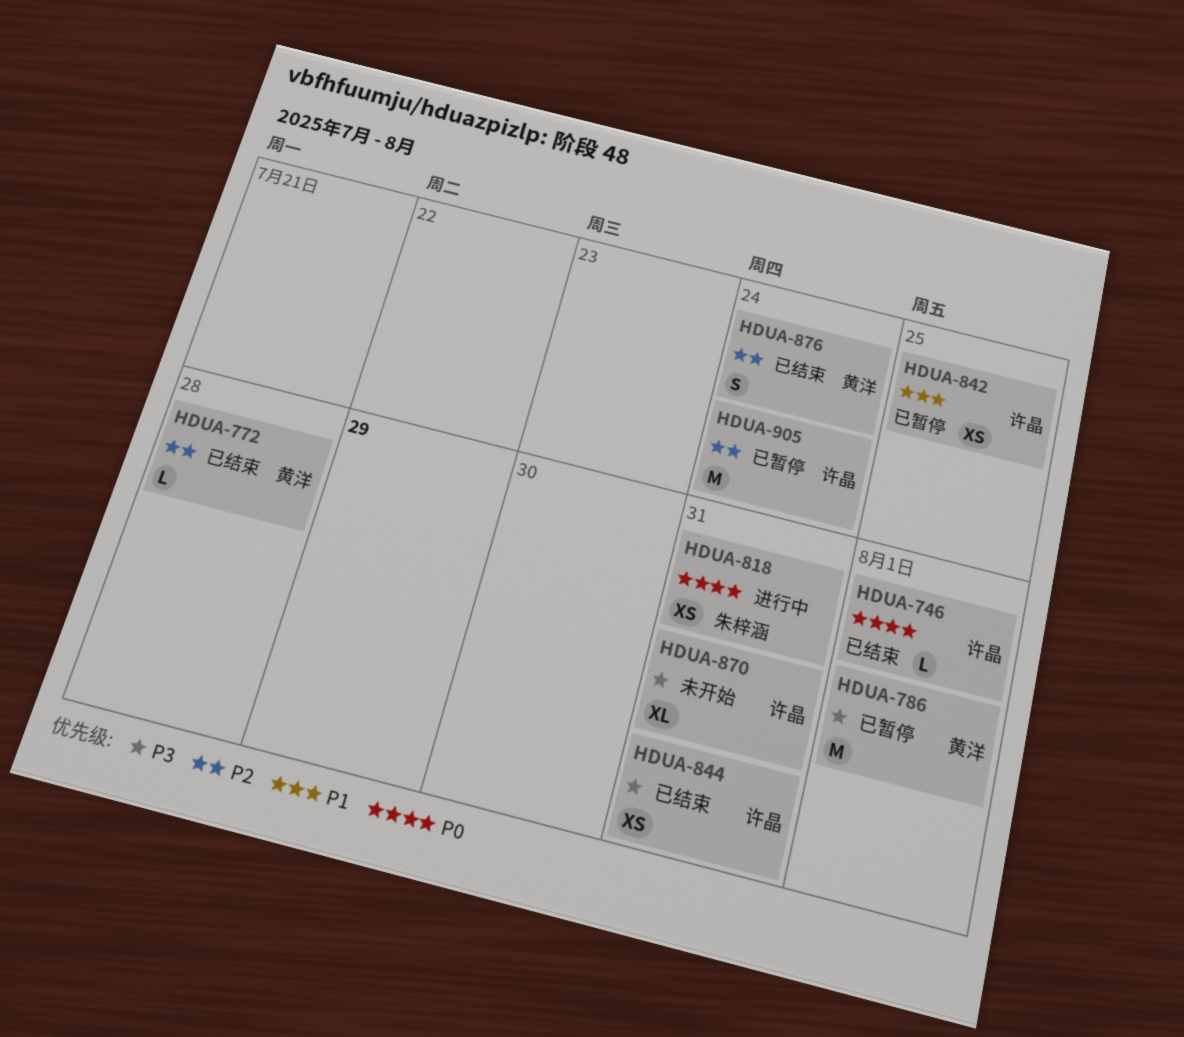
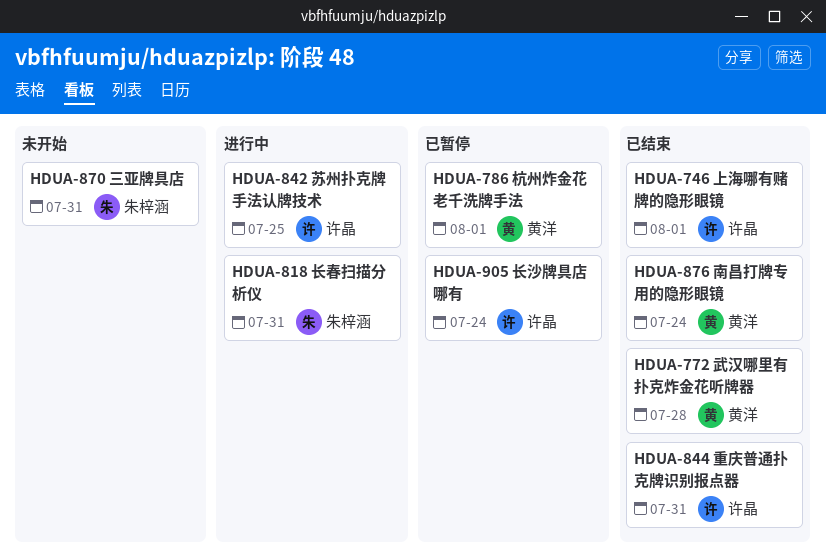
HDUA-842, status: 已暂停 -> 进行中
HDUA-870, owner: 许晶 -> 朱梓涵

